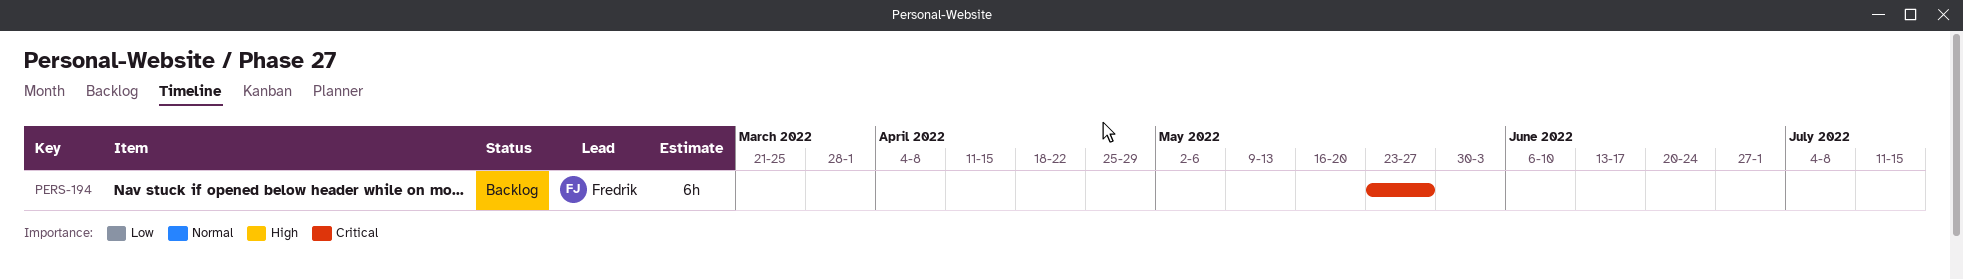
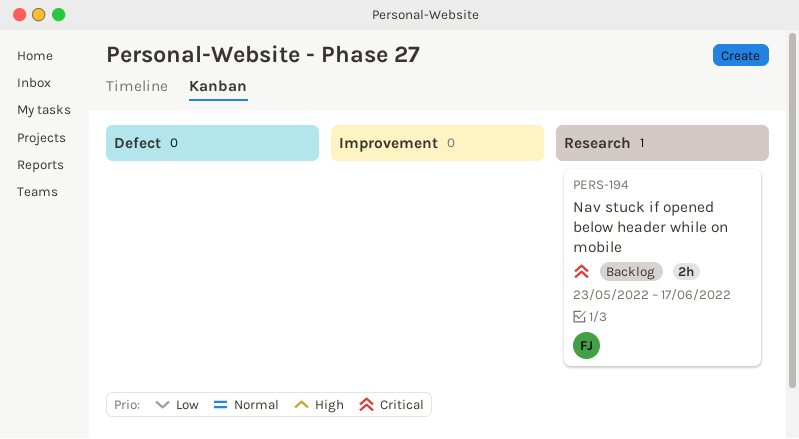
PERS-194, estimate: 6h -> 2h
PERS-194, due: May 27 -> Jun 17

